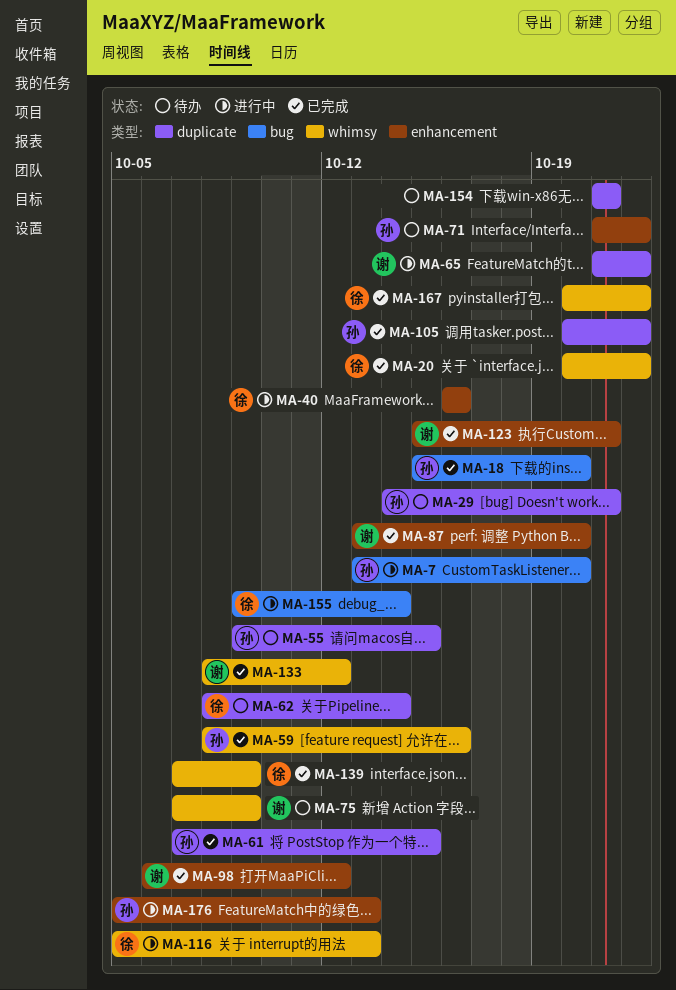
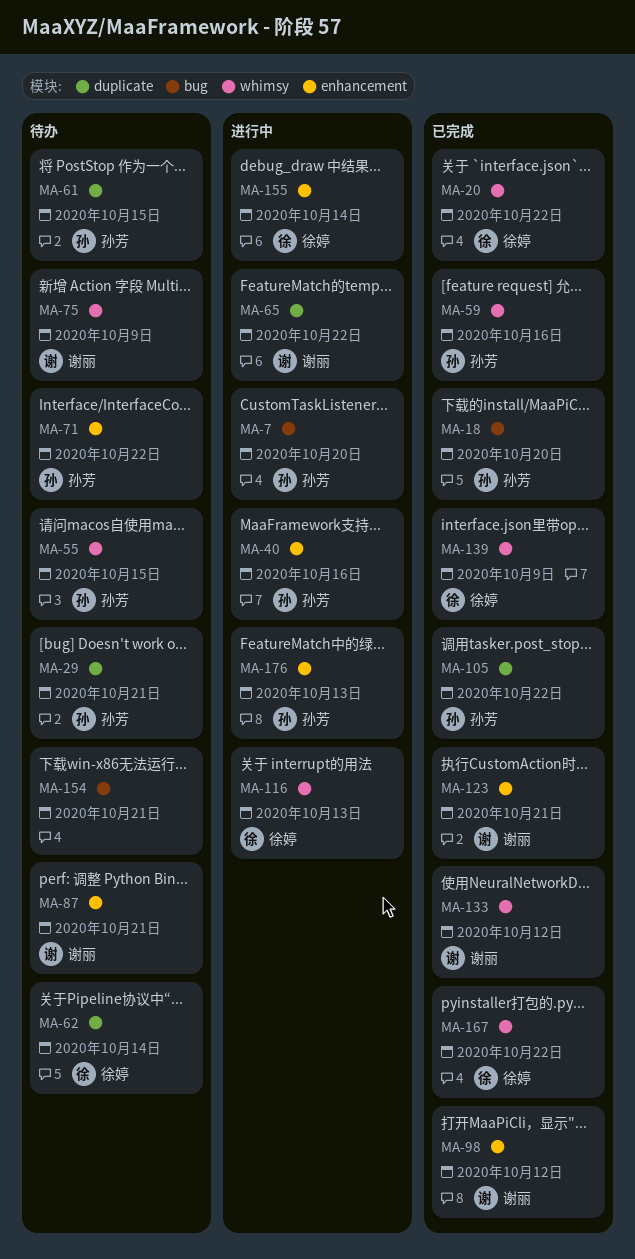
MA-40, owner: 徐婷 -> 孙芳
MA-55, label: duplicate -> whimsy
MA-61, status: 已完成 -> 待办
MA-87, status: 已完成 -> 待办
MA-87, due: Oct 20 -> Oct 21
MA-154, label: duplicate -> bug
MA-155, label: bug -> enhancement

